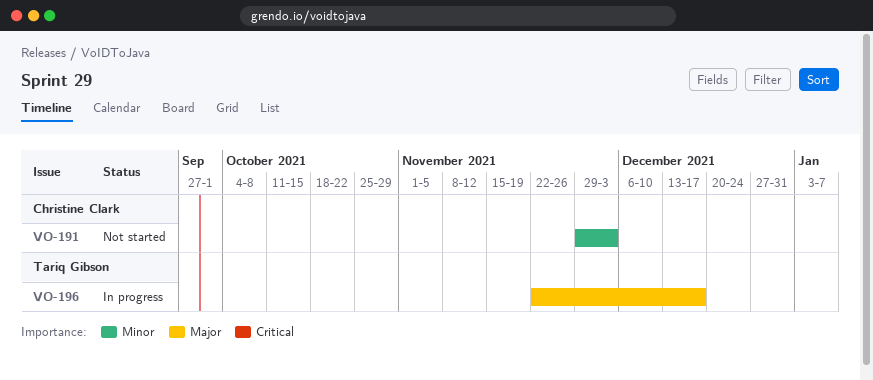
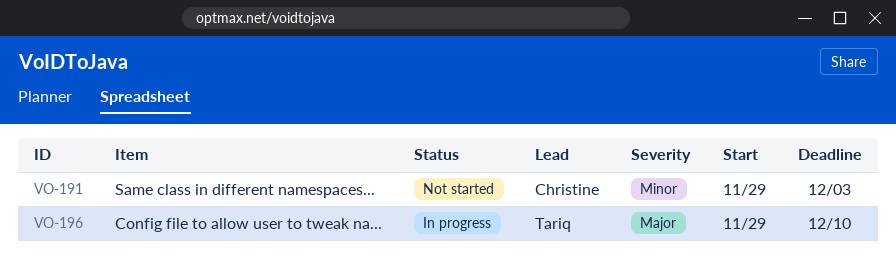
VO-196, start: Nov 22 -> Nov 29
VO-196, due: Dec 17 -> Dec 10

